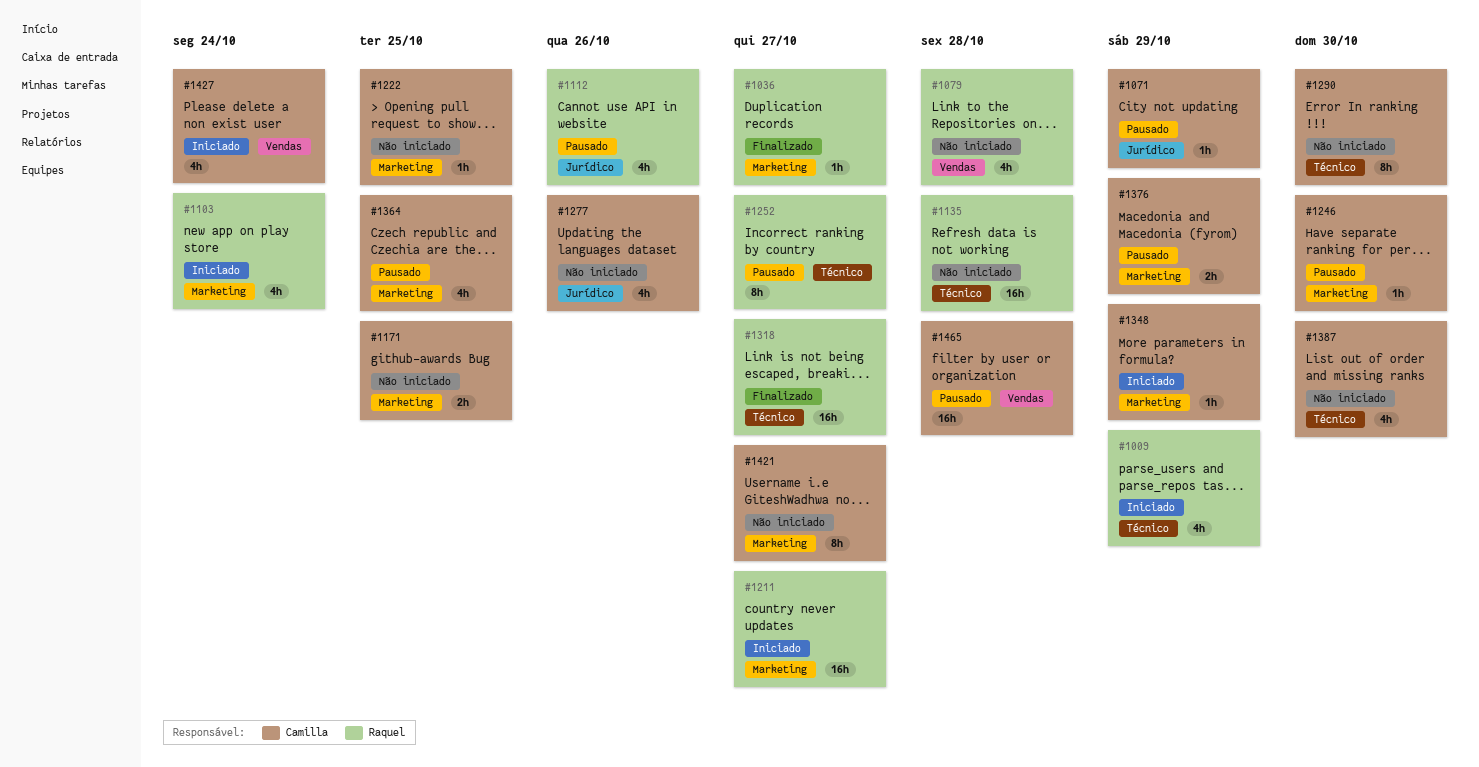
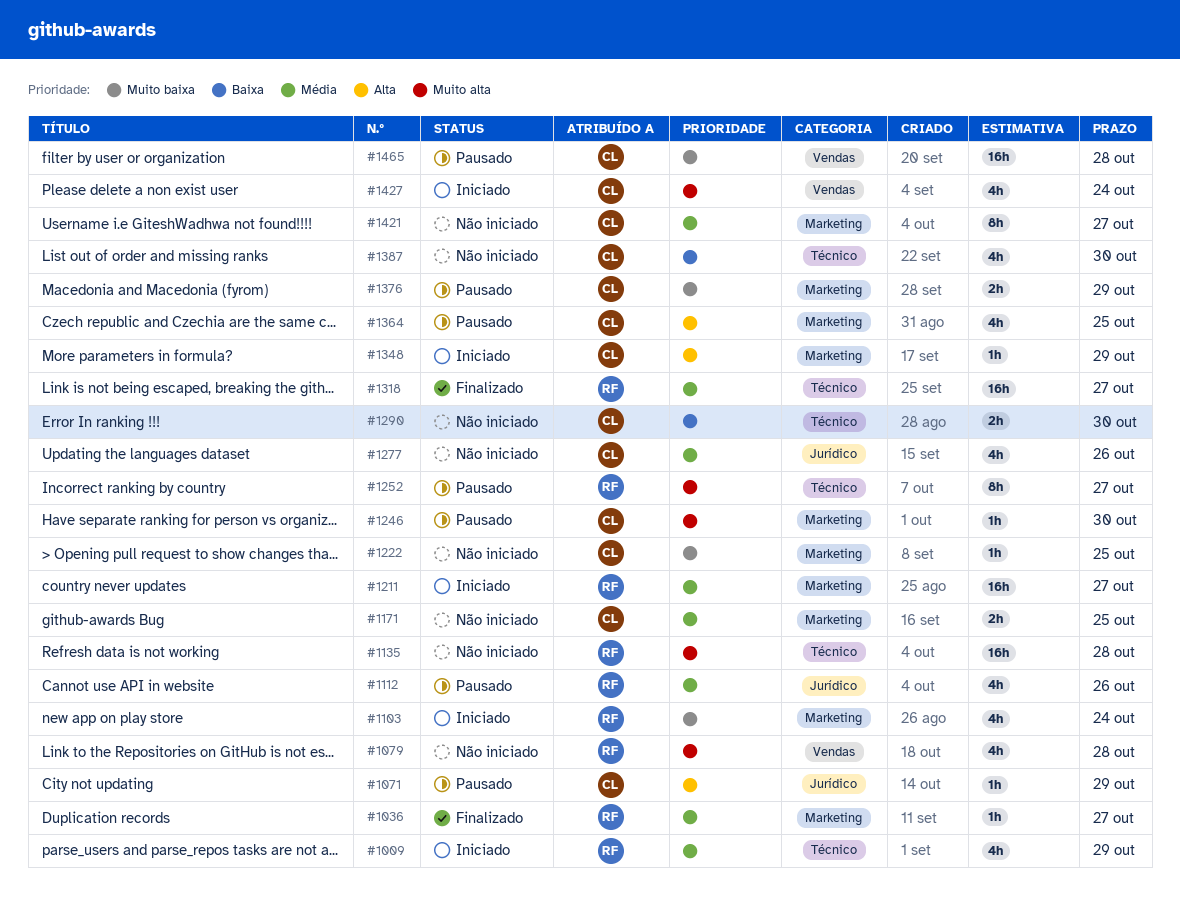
#1290, estimate: 8h -> 2h

